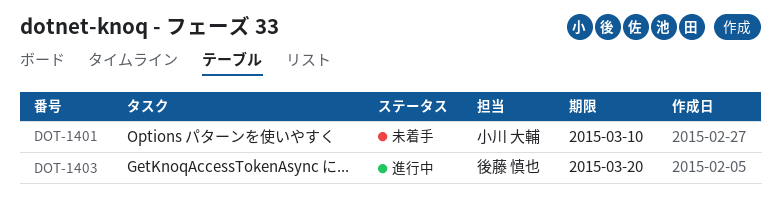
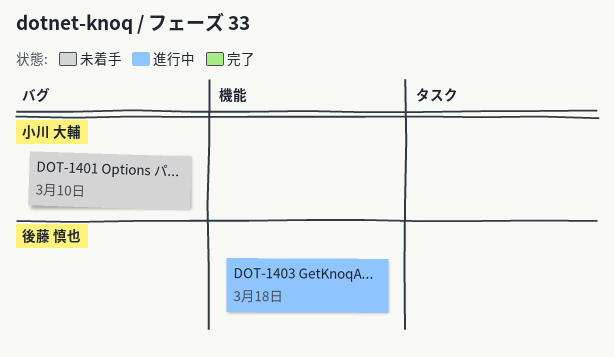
DOT-1403, due: Mar 20 -> Mar 18

